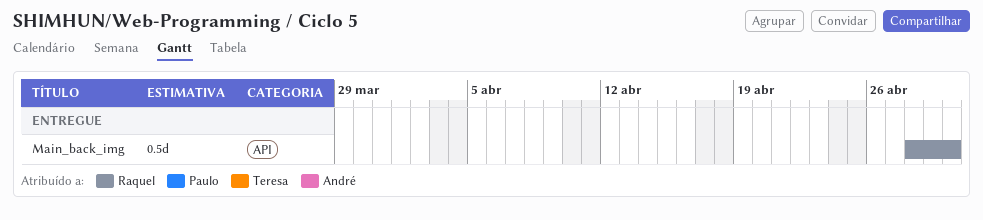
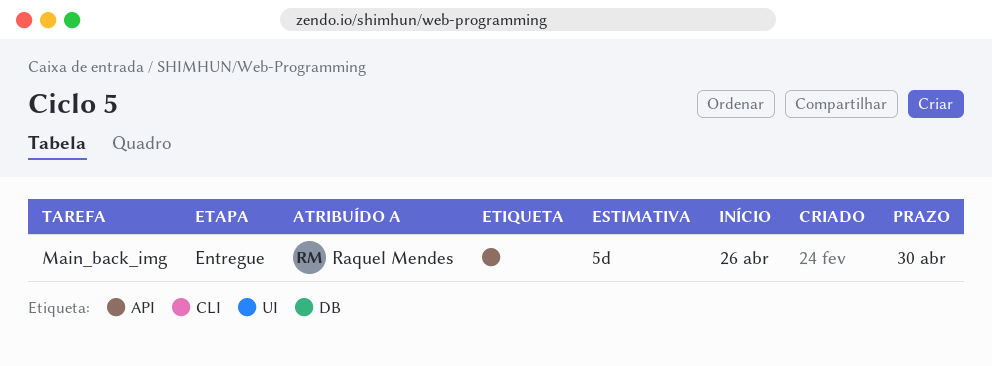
Main_back_img, estimate: 0.5d -> 5d
Main_back_img, start: Apr 28 -> Apr 26

